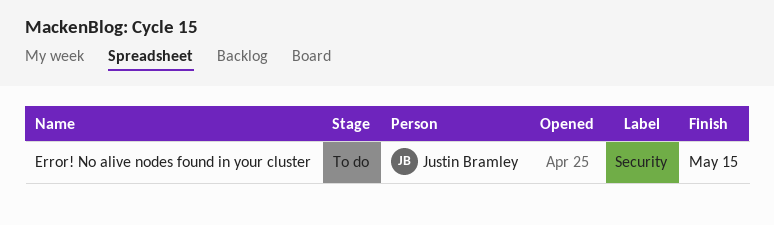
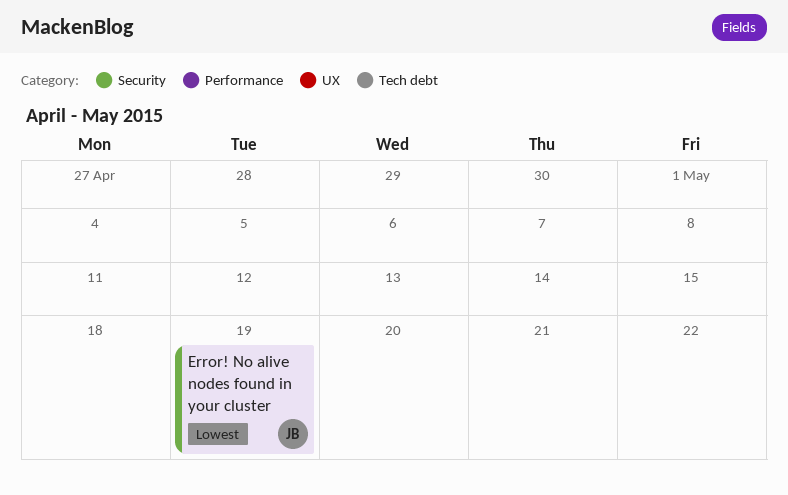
Error! No alive nodes found in your cluster, due: May 15 -> May 19

